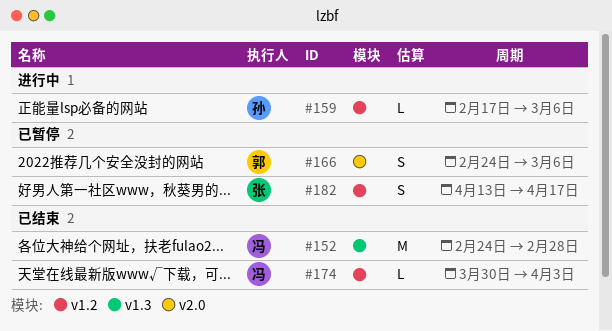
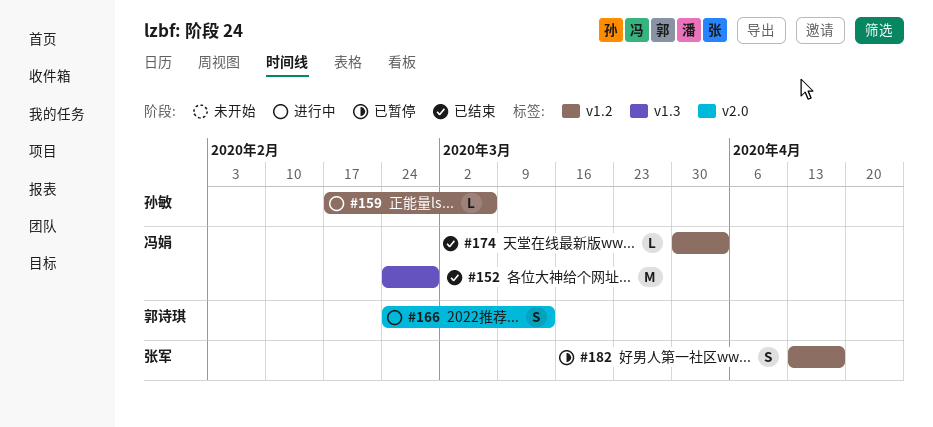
#166, status: 已暂停 -> 进行中
#166, due: Mar 6 -> Mar 13

